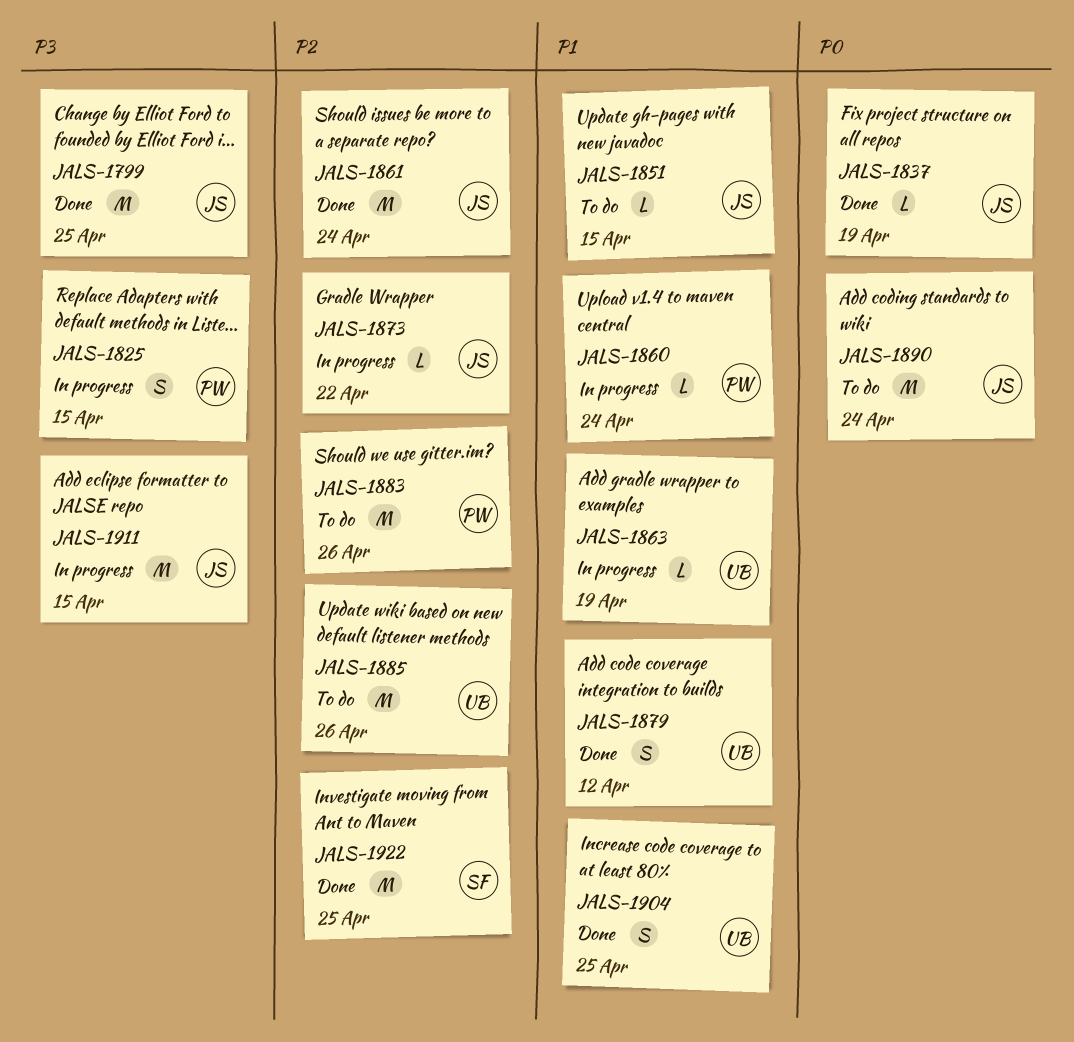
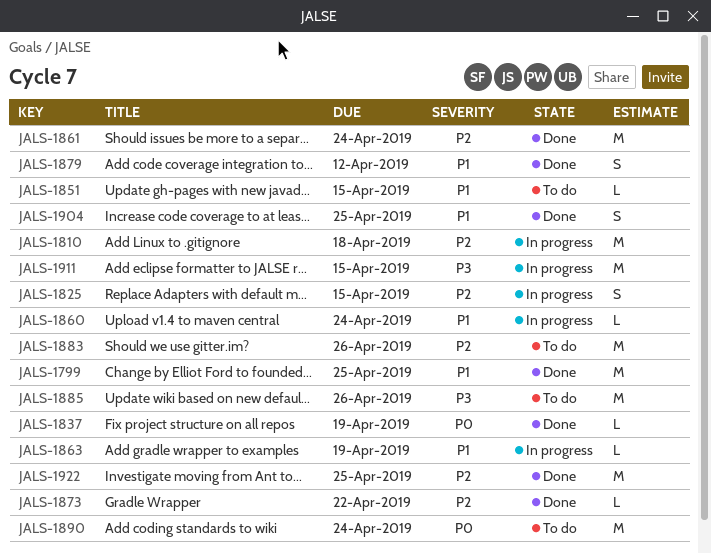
JALS-1799, priority: P3 -> P1
JALS-1810: none -> present
JALS-1825, priority: P3 -> P2
JALS-1873, status: In progress -> Done
JALS-1885, priority: P2 -> P3

